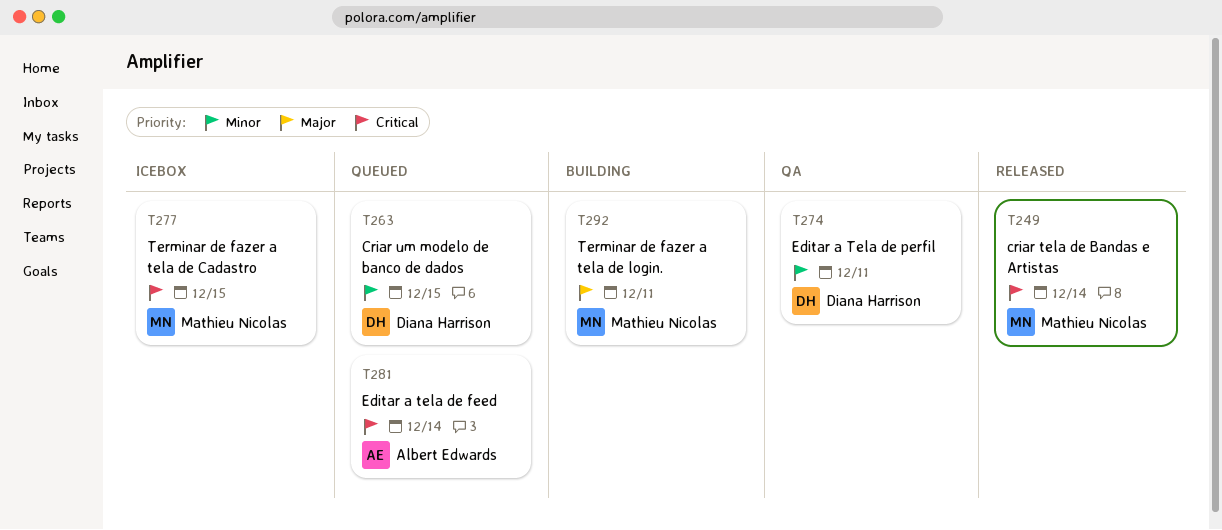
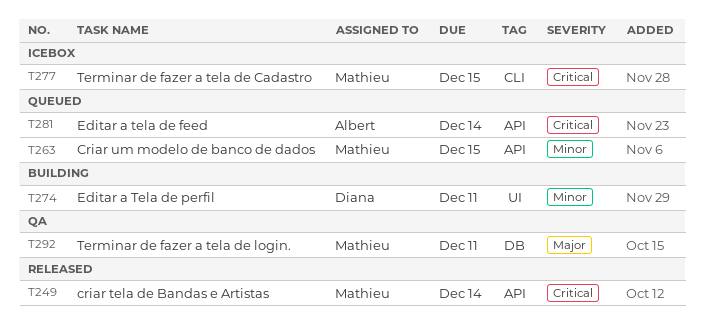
T263, owner: Diana Harrison -> Mathieu Nicolas
T274, status: QA -> Building
T292, status: Building -> QA

